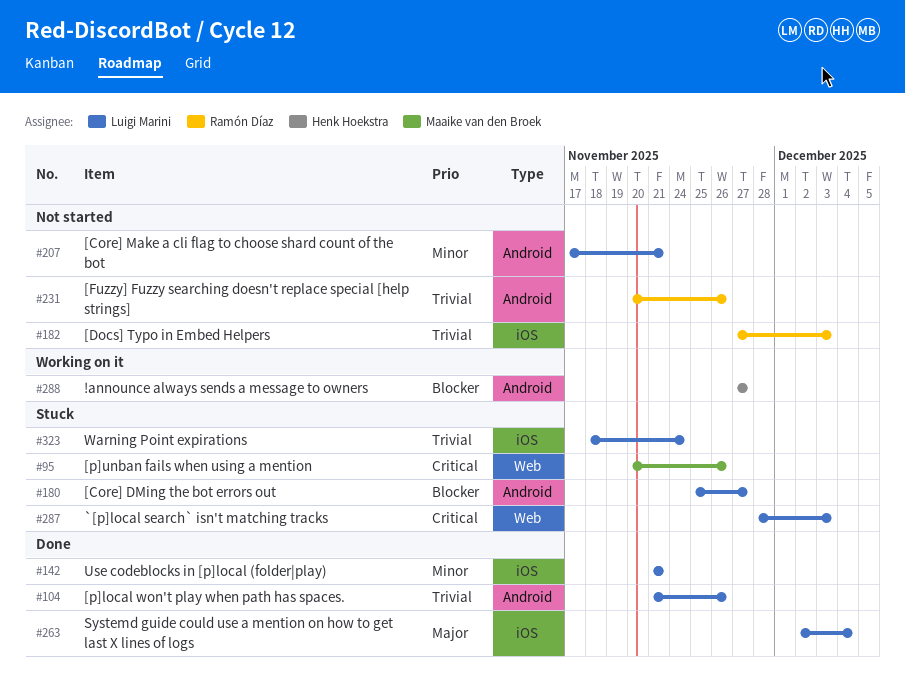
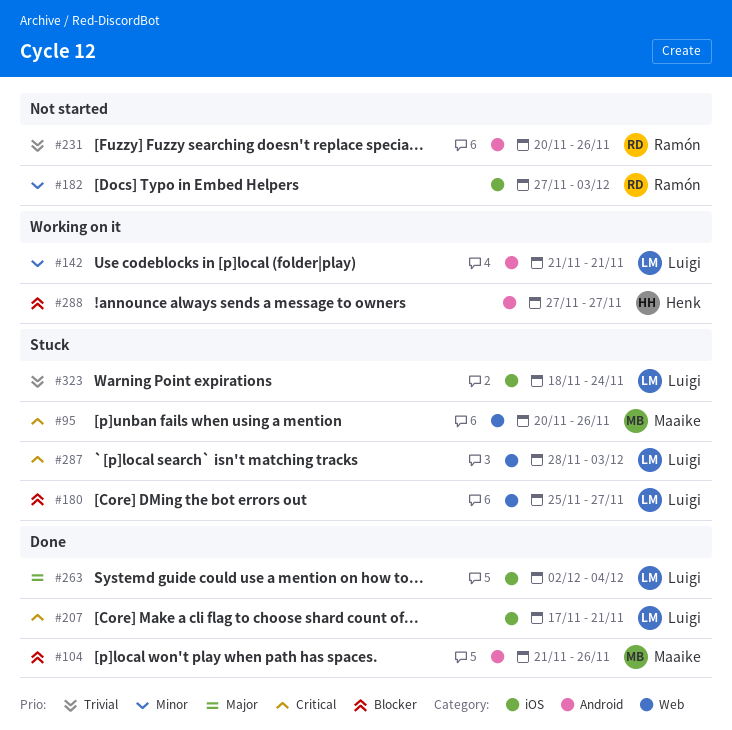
#104, owner: Luigi Marini -> Maaike van den Broek
#104, priority: Trivial -> Blocker
#142, status: Done -> Working on it
#142, label: iOS -> Android
#180, label: Android -> Web
#182, priority: Trivial -> Minor
#207, status: Not started -> Done
#207, priority: Minor -> Critical
#207, label: Android -> iOS

